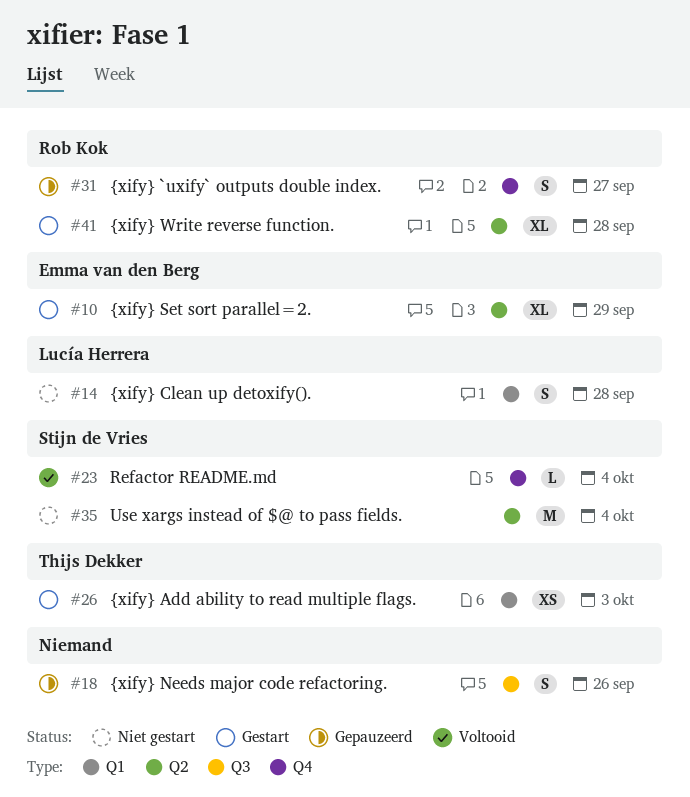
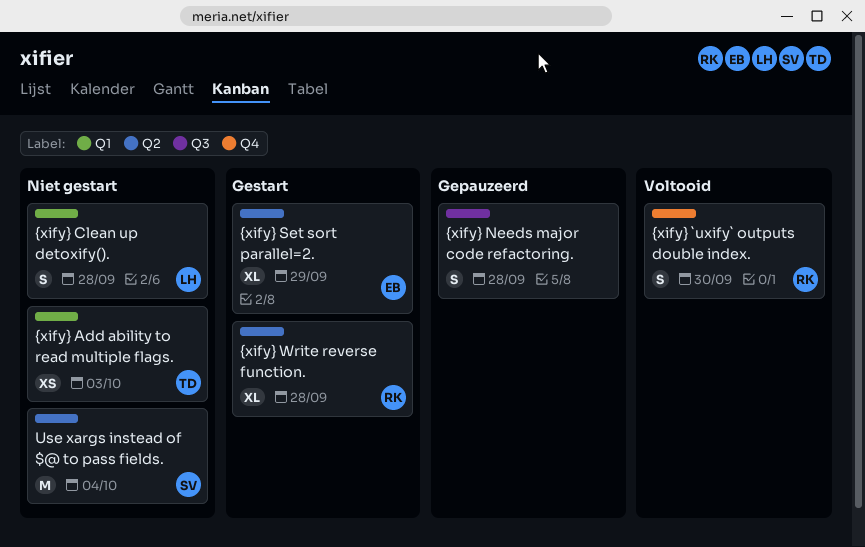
Refactor README.md: present -> none
{xify} `uxify` outputs double index., status: Gepauzeerd -> Voltooid
{xify} `uxify` outputs double index., due: Sep 27 -> Sep 30
{xify} Add ability to read multiple flags., status: Gestart -> Niet gestart
{xify} Needs major code refactoring., due: Sep 26 -> Sep 28

